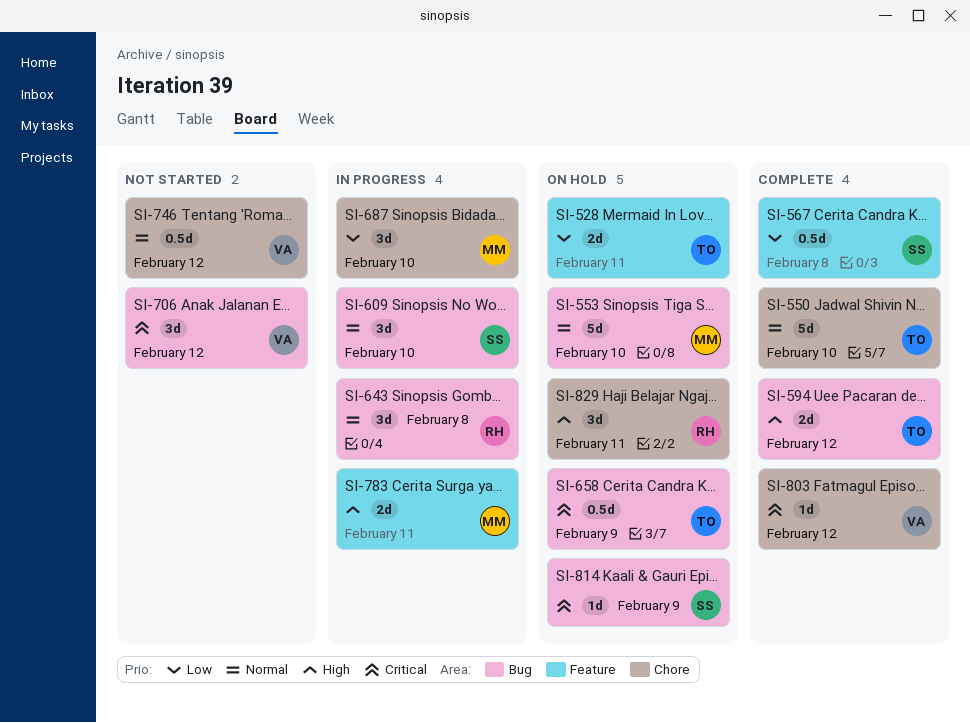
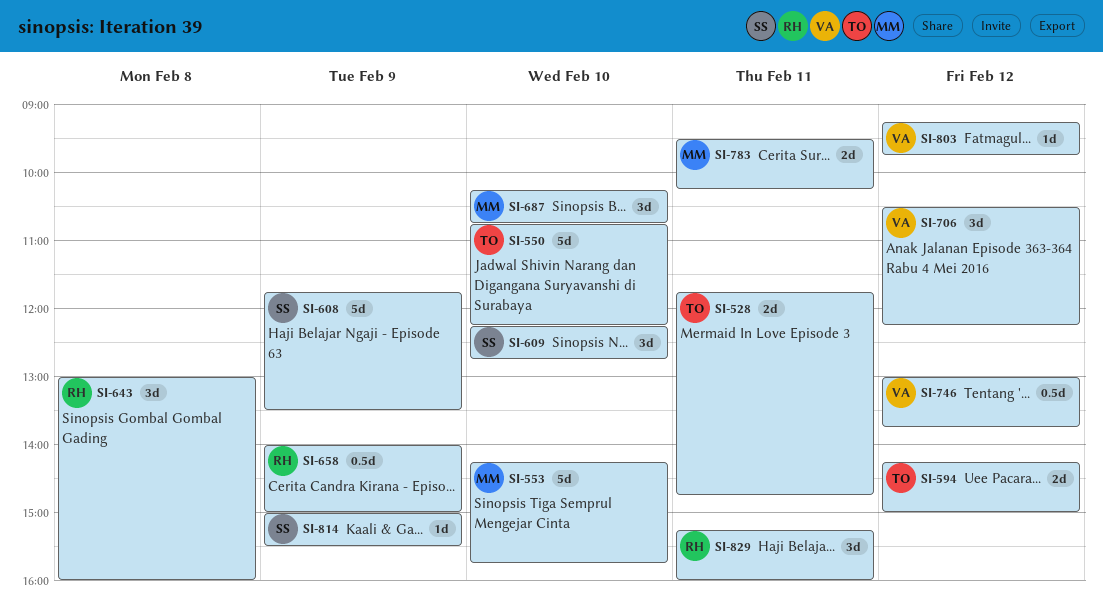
SI-567: present -> none
SI-608: none -> present
SI-658, owner: TO -> RH

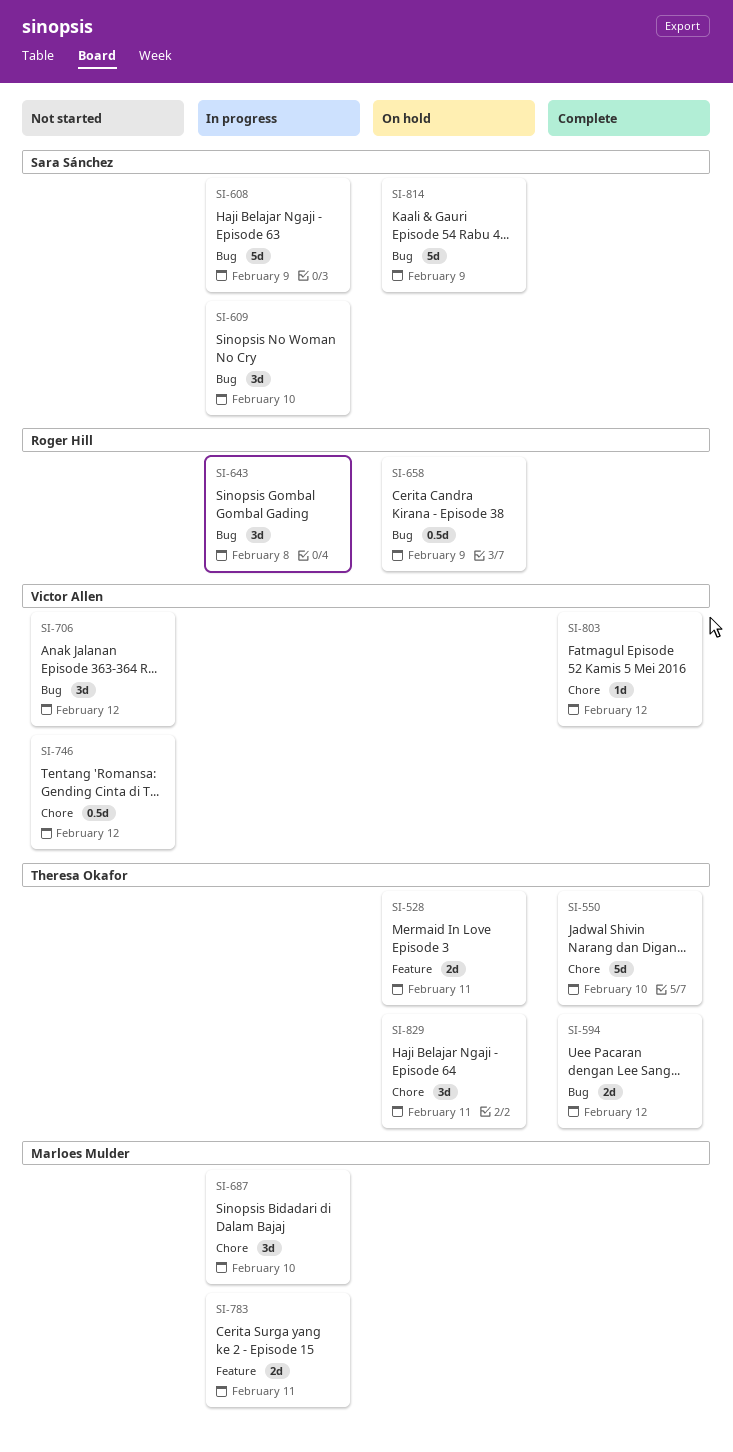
SI-553: present -> none
SI-814, estimate: 1d -> 5d
SI-829, owner: Roger Hill -> Theresa Okafor

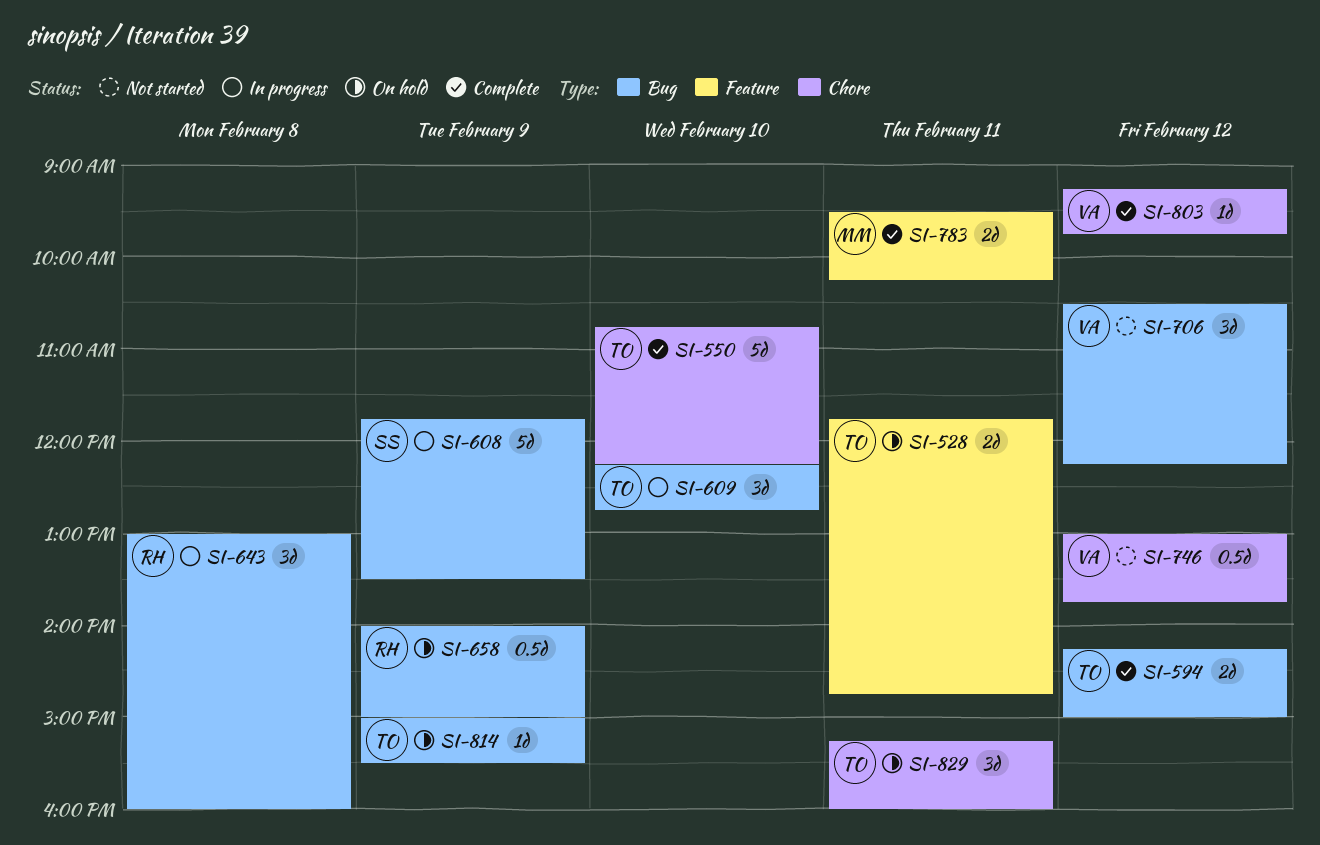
SI-609, owner: Sara Sánchez -> Theresa Okafor
SI-687: present -> none
SI-783, status: In progress -> Complete
SI-814, owner: Sara Sánchez -> Theresa Okafor
SI-814, estimate: 5d -> 1d

